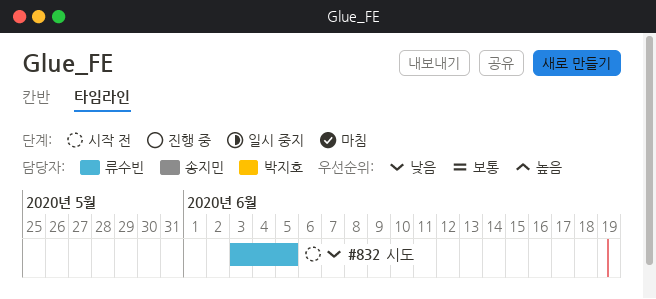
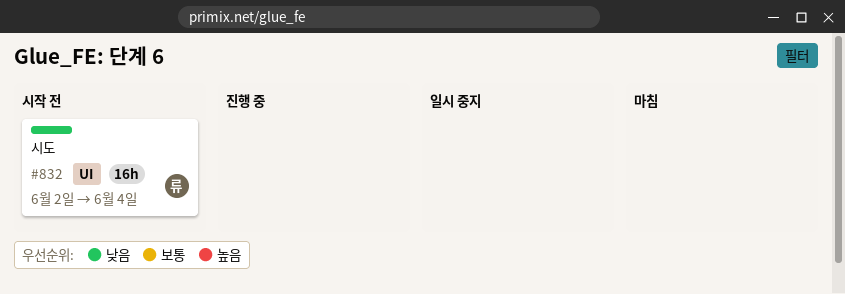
#832, start: Jun 3 -> Jun 2
#832, due: Jun 5 -> Jun 4

